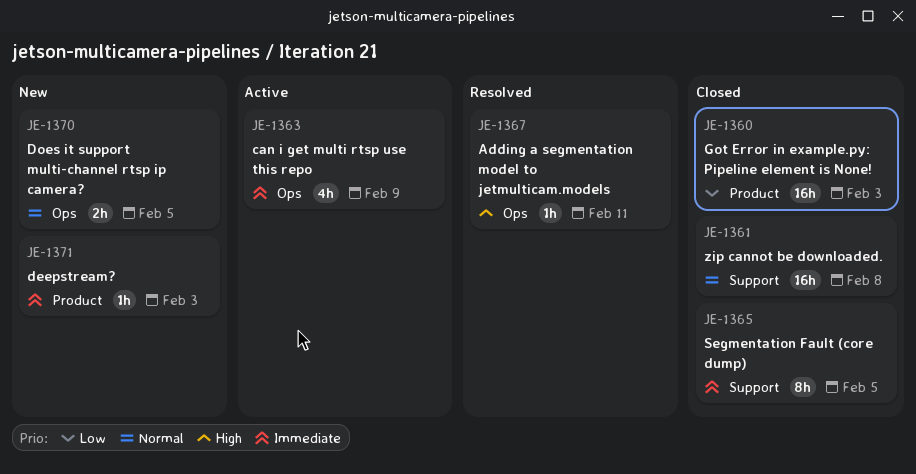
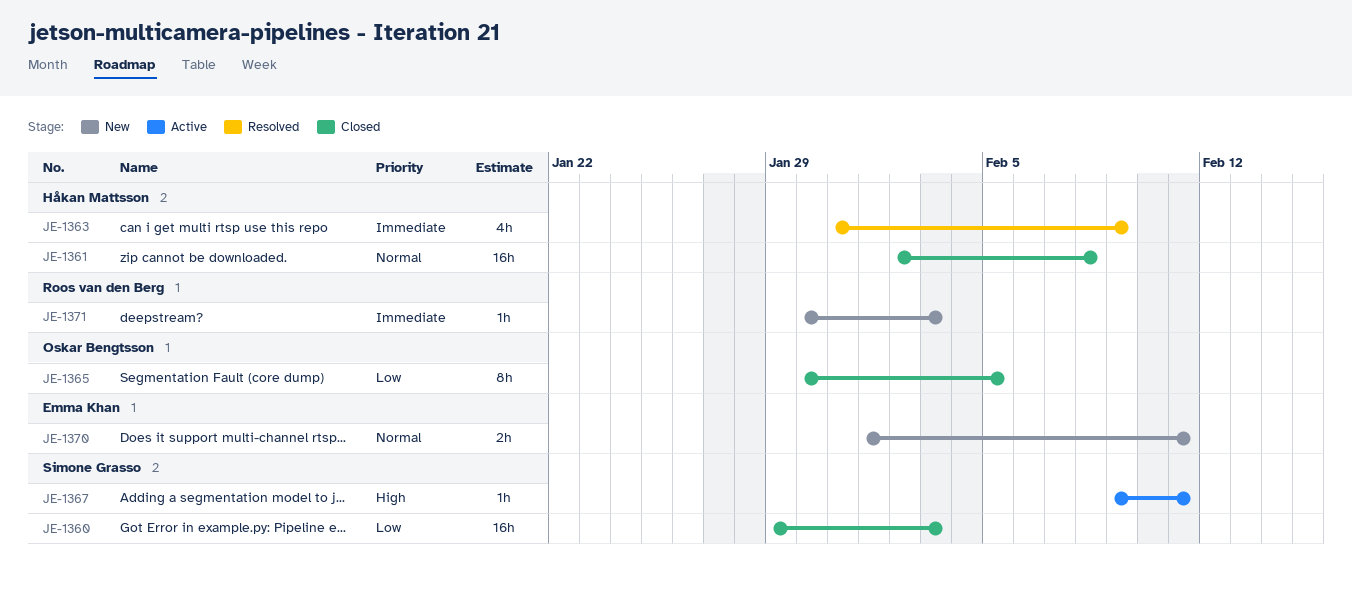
JE-1363, status: Active -> Resolved
JE-1365, priority: Immediate -> Low
JE-1367, status: Resolved -> Active
JE-1370, due: Feb 5 -> Feb 11

